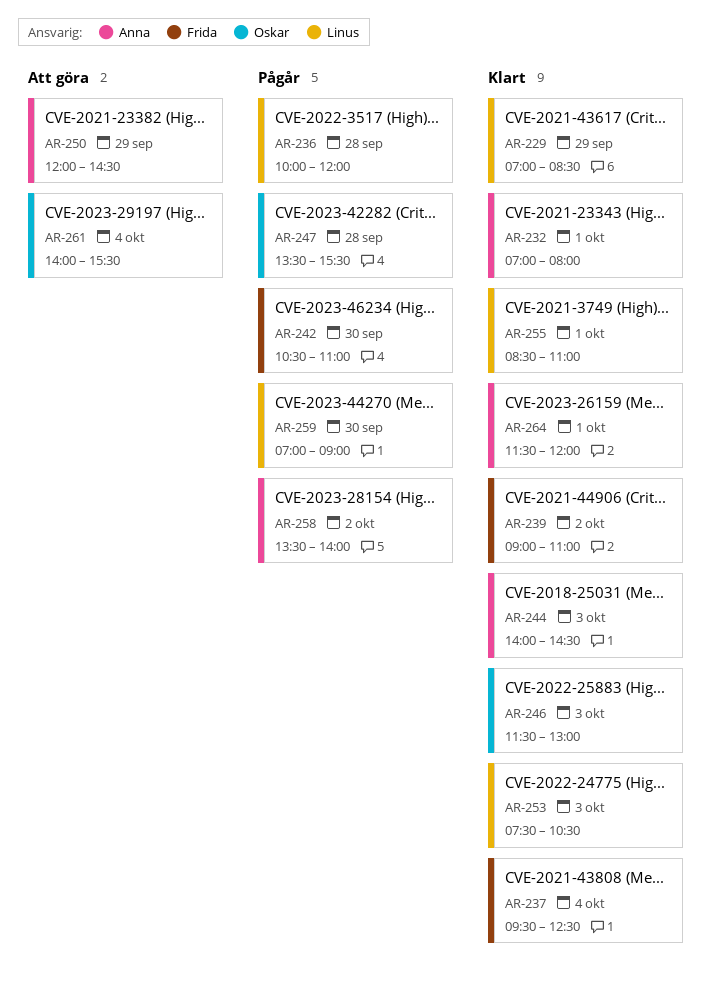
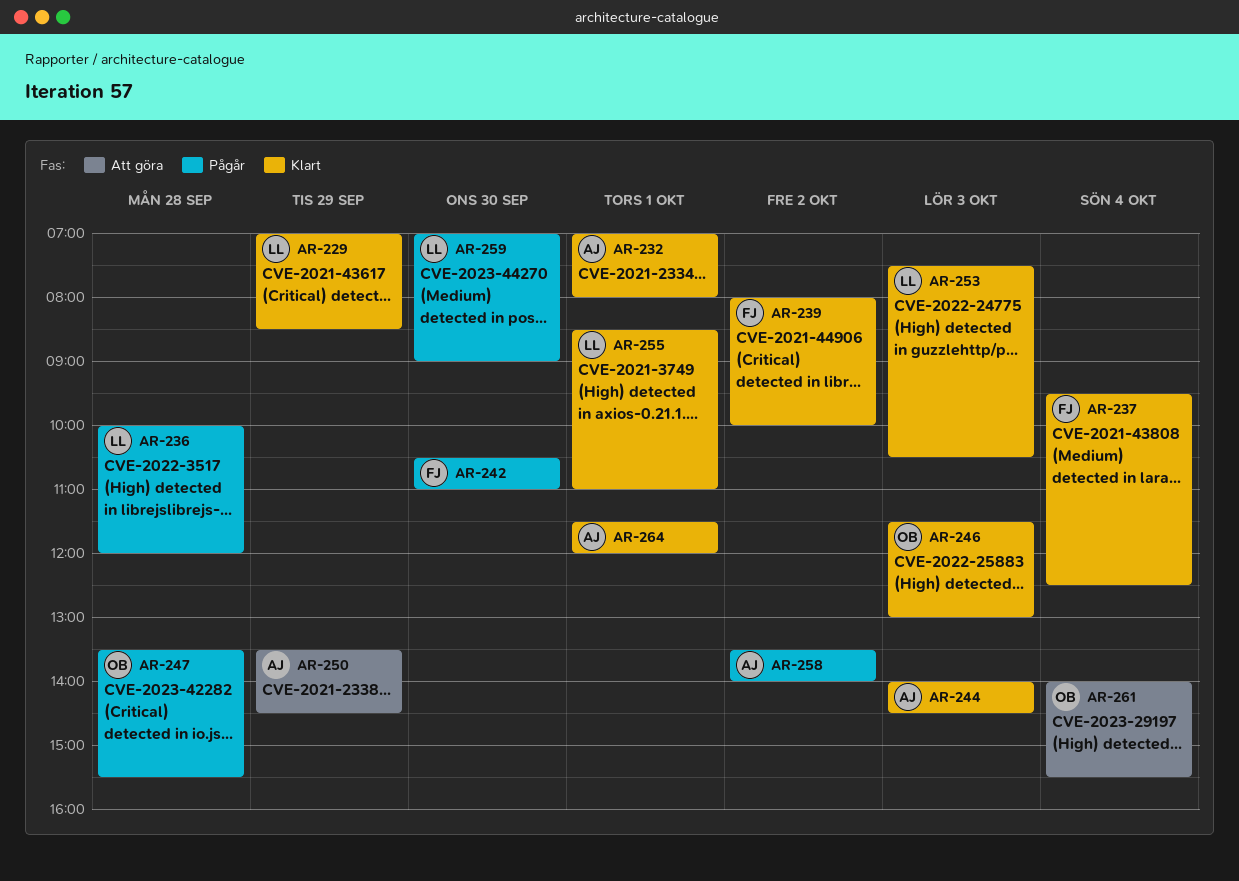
AR-239, begins: 09:00 -> 08:00
AR-239, ends: 11:00 -> 10:00
AR-250, begins: 12:00 -> 13:30

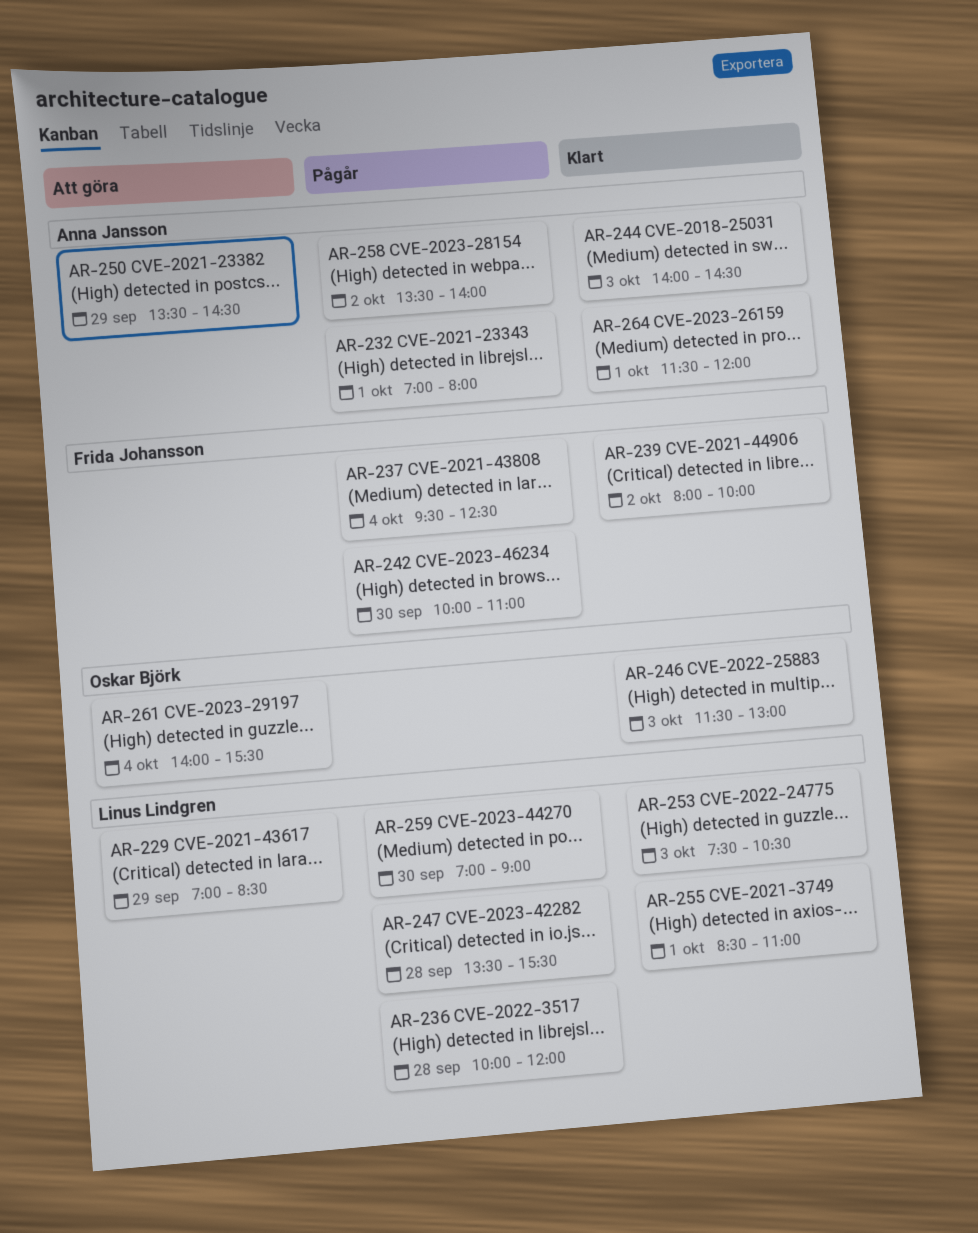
AR-229, status: Klart -> Att göra
AR-232, status: Klart -> Pågår
AR-237, status: Klart -> Pågår
AR-242, begins: 10:30 -> 10:00
AR-247, owner: Oskar Björk -> Linus Lindgren

